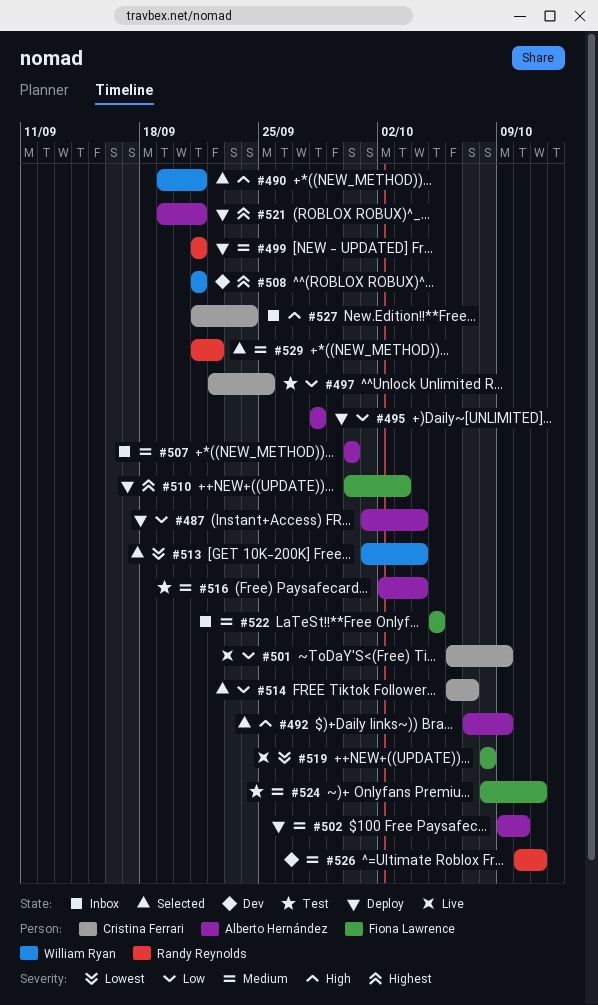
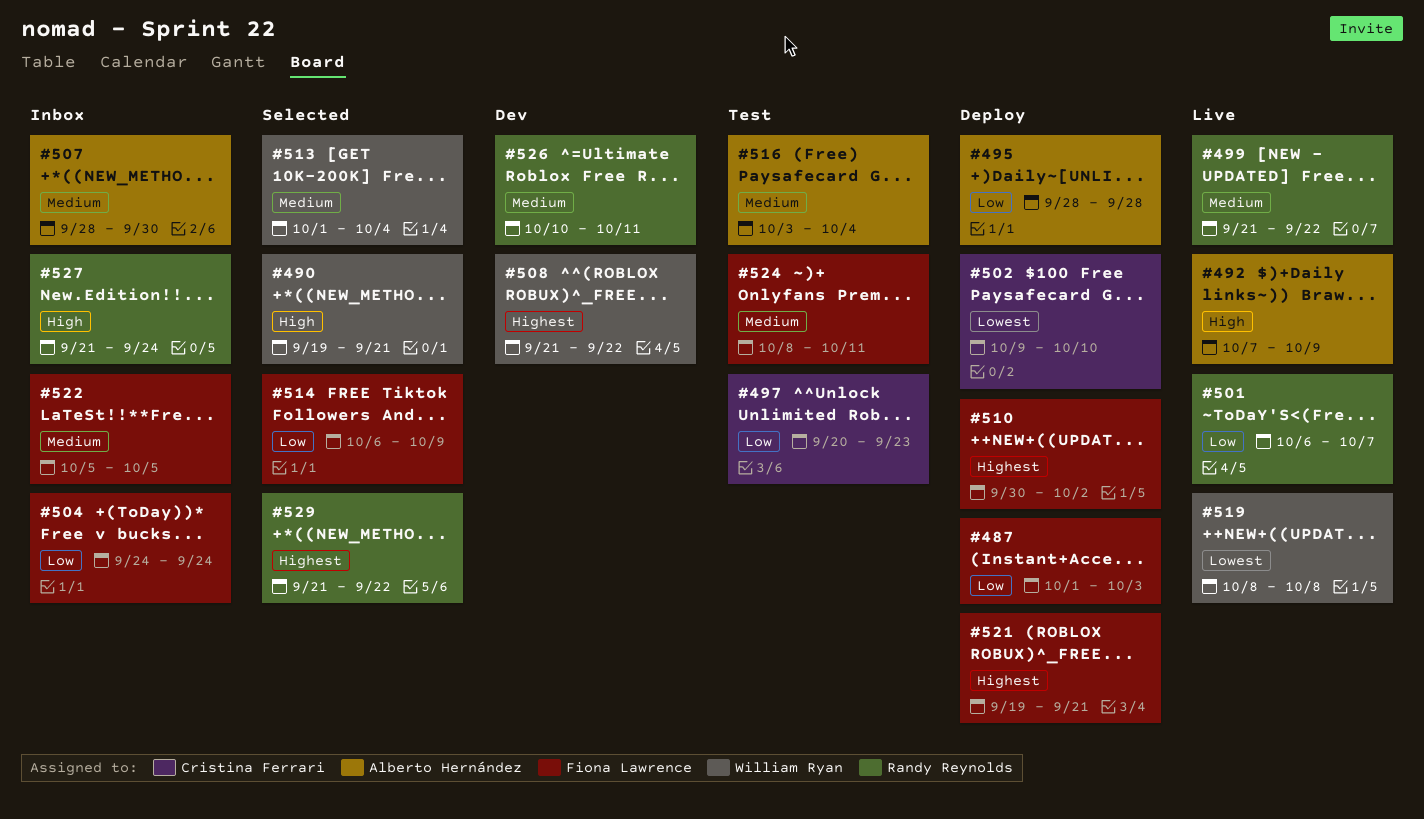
#487, owner: Alberto Hernández -> Fiona Lawrence
#487, due: Oct 4 -> Oct 3
#492, status: Selected -> Live
#497, start: Sep 22 -> Sep 20
#497, due: Sep 25 -> Sep 23
#499, status: Deploy -> Live
#499, due: Sep 21 -> Sep 22
#501, owner: Cristina Ferrari -> Randy Reynolds
#501, due: Oct 9 -> Oct 7
#502, owner: Alberto Hernández -> Cristina Ferrari
#502, priority: Medium -> Lowest
#504: none -> present
#507, start: Sep 30 -> Sep 28
#508, due: Sep 21 -> Sep 22
#510, due: Oct 3 -> Oct 2
#513, priority: Lowest -> Medium
#514, owner: Cristina Ferrari -> Fiona Lawrence
#514, due: Oct 7 -> Oct 9
#516, start: Oct 2 -> Oct 3
#519, owner: Fiona Lawrence -> William Ryan
#521, owner: Alberto Hernández -> Fiona Lawrence
#527, owner: Cristina Ferrari -> Randy Reynolds
#529, priority: Medium -> Highest

